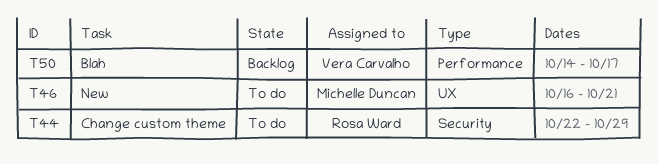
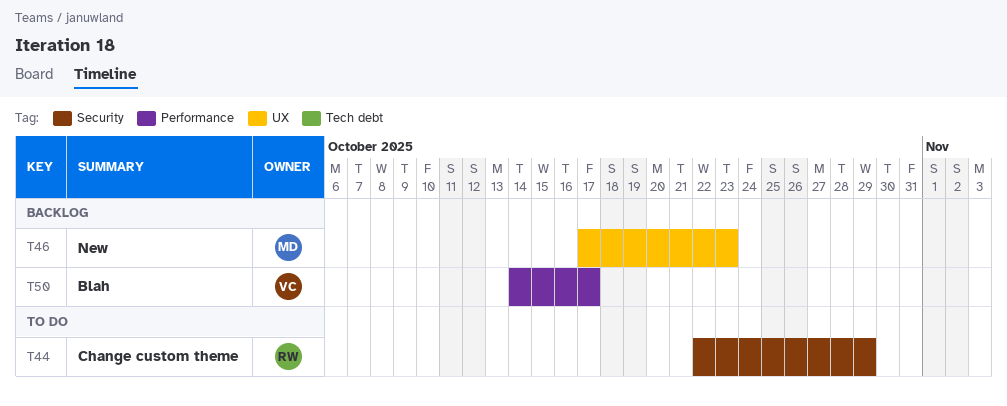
T46, status: To do -> Backlog
T46, start: Oct 16 -> Oct 17
T46, due: Oct 21 -> Oct 23

